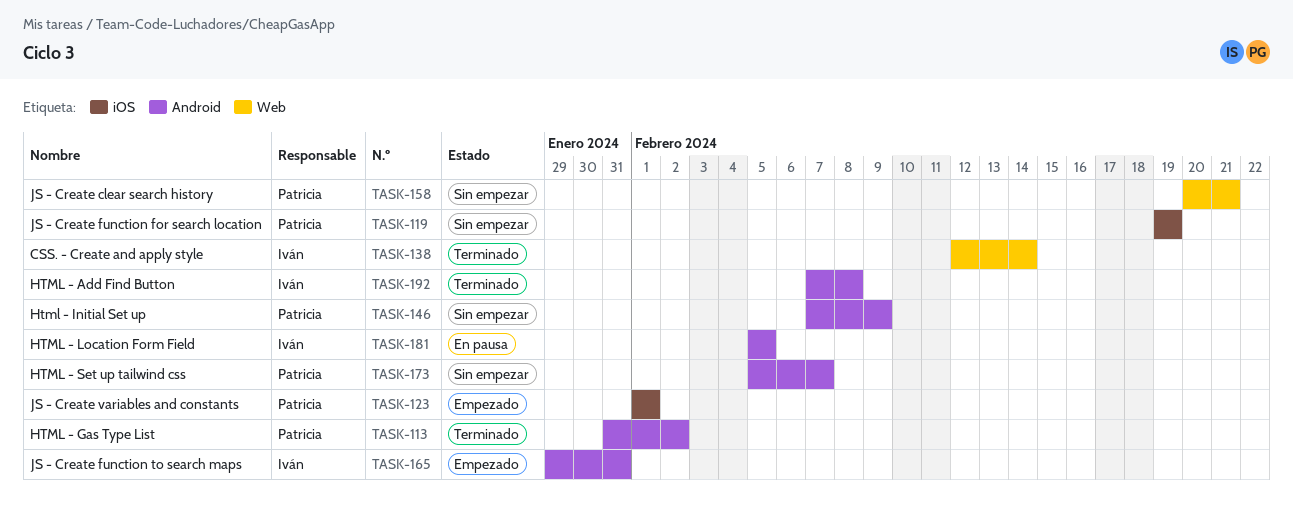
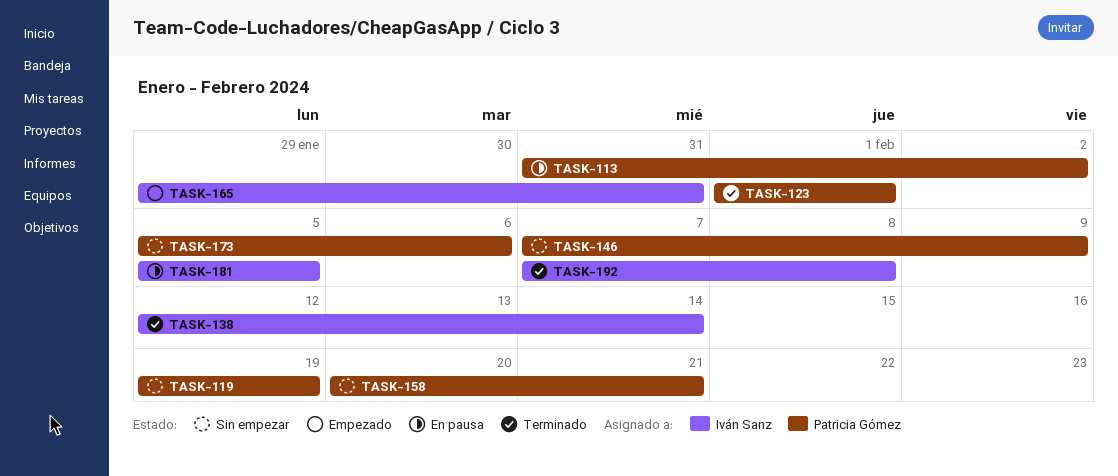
TASK-113, status: Terminado -> En pausa
TASK-123, status: Empezado -> Terminado
TASK-173, due: Feb 7 -> Feb 6

